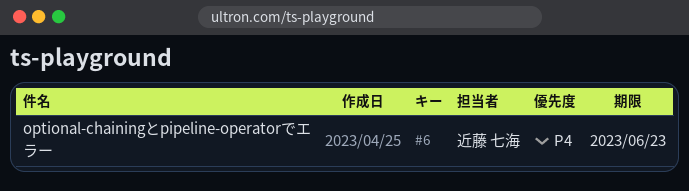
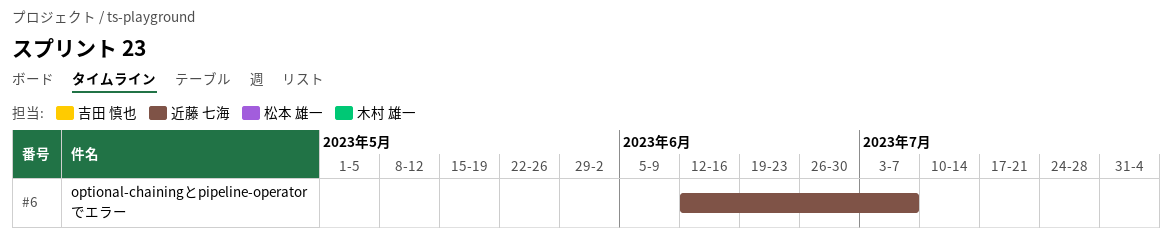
#6, due: Jun 23 -> Jul 7

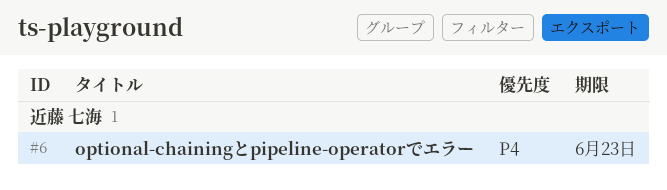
#6, due: Jul 7 -> Jun 23

